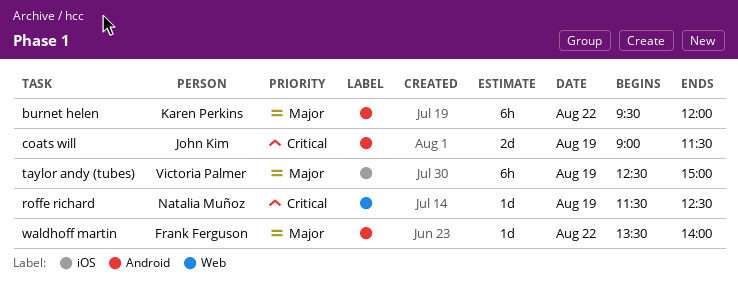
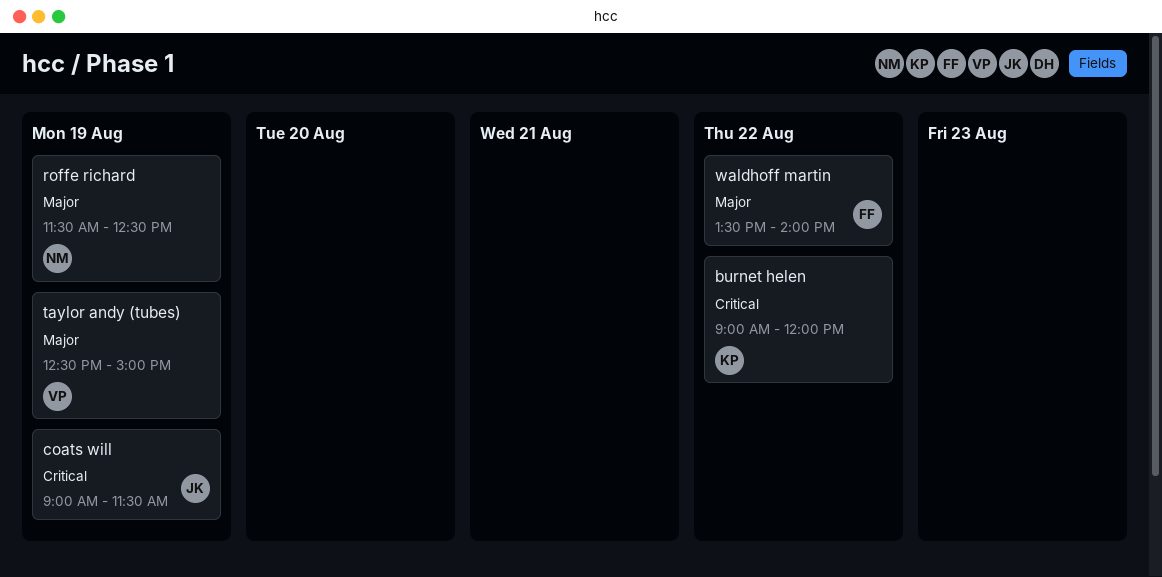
burnet helen, priority: Major -> Critical
burnet helen, begins: 09:30 -> 09:00
roffe richard, priority: Critical -> Major

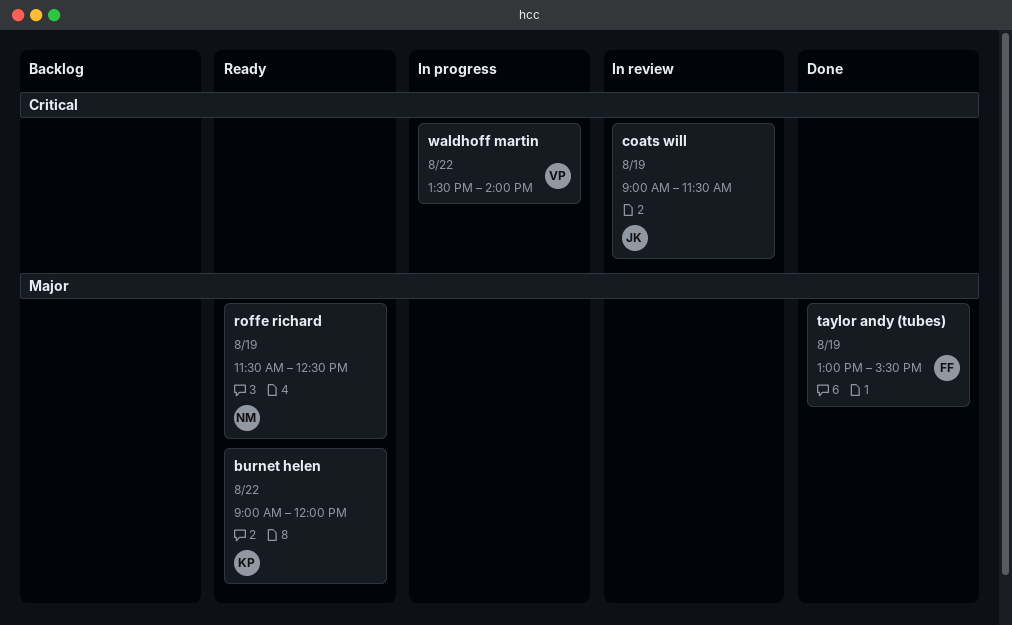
burnet helen, priority: Critical -> Major
taylor andy (tubes), owner: VP -> FF
taylor andy (tubes), begins: 12:30 -> 13:00
taylor andy (tubes), ends: 15:00 -> 15:30
waldhoff martin, owner: FF -> VP
waldhoff martin, priority: Major -> Critical

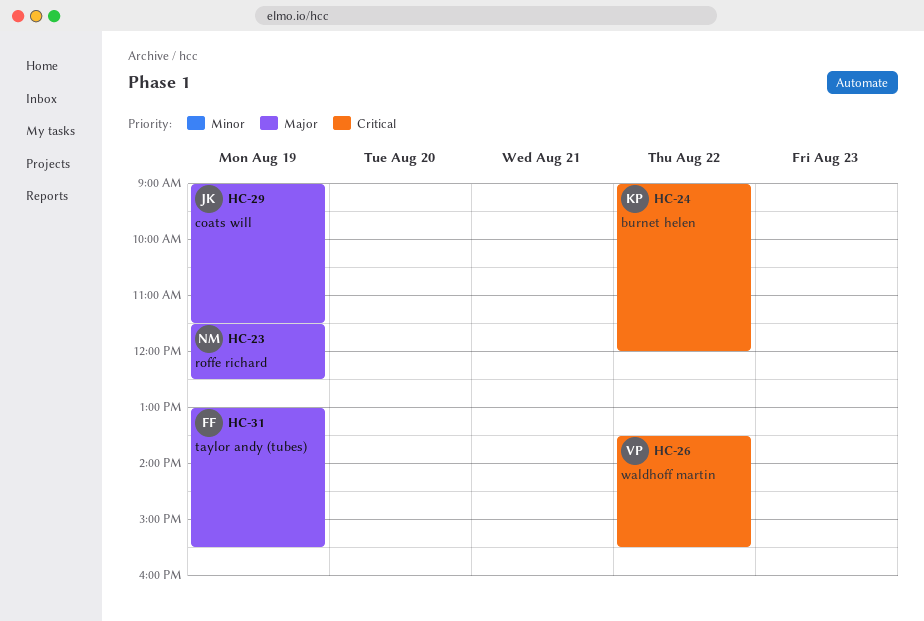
burnet helen, priority: Major -> Critical
coats will, priority: Critical -> Major
waldhoff martin, ends: 14:00 -> 15:30

